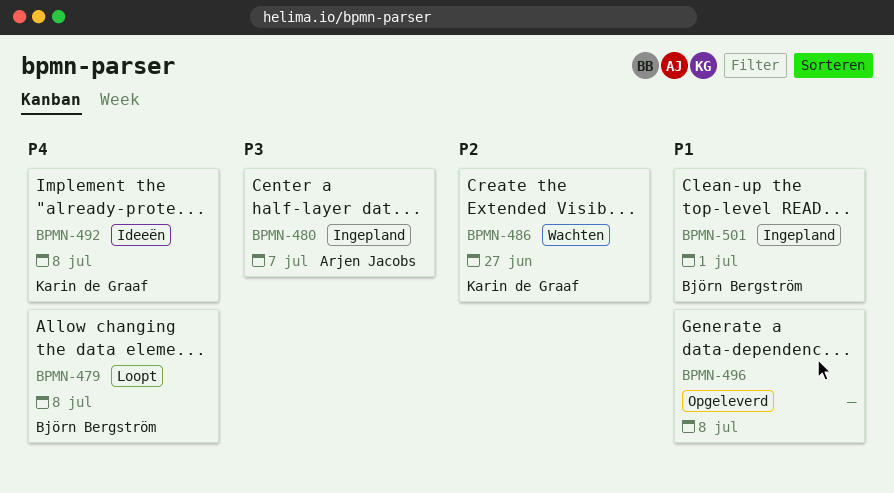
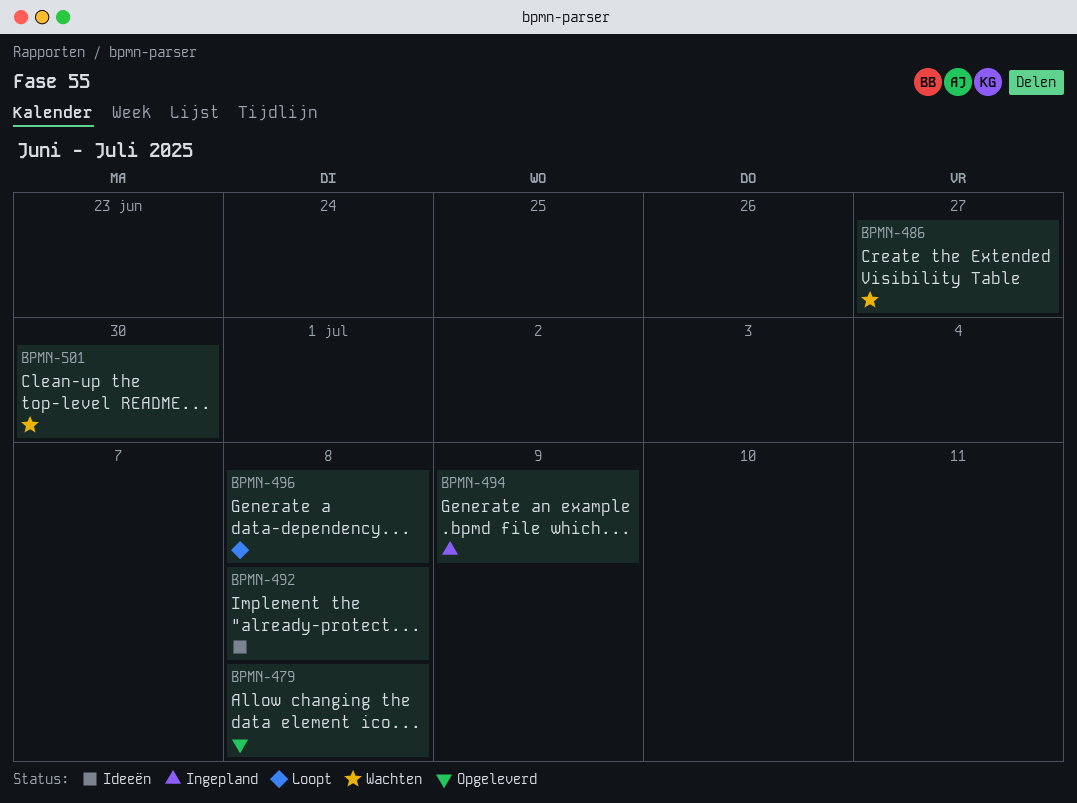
BPMN-479, status: Loopt -> Opgeleverd
BPMN-480: present -> none
BPMN-494: none -> present
BPMN-496, status: Opgeleverd -> Loopt
BPMN-501, status: Ingepland -> Wachten
BPMN-501, due: Jul 1 -> Jun 30

